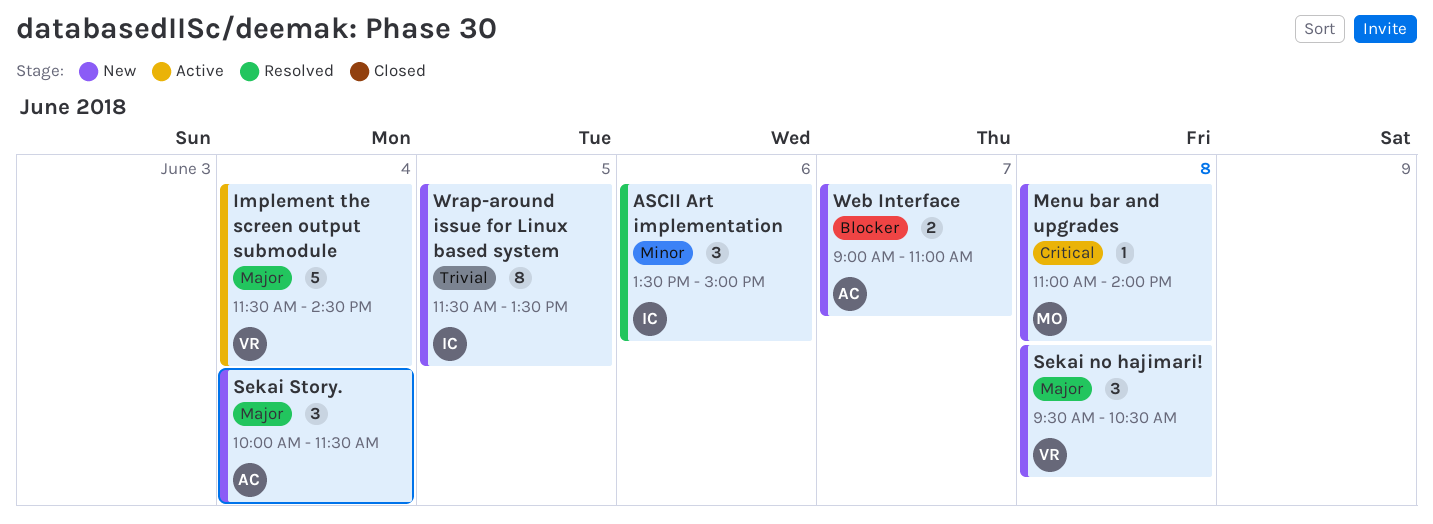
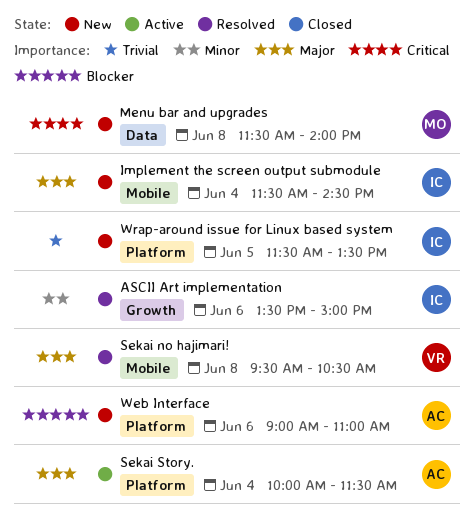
Implement the screen output submodule, status: Active -> New
Implement the screen output submodule, owner: VR -> IC
Menu bar and upgrades, begins: 11:00 -> 11:30
Sekai no hajimari!, status: New -> Resolved
Sekai Story., status: New -> Active
Web Interface, day: Jun 7 -> Jun 6

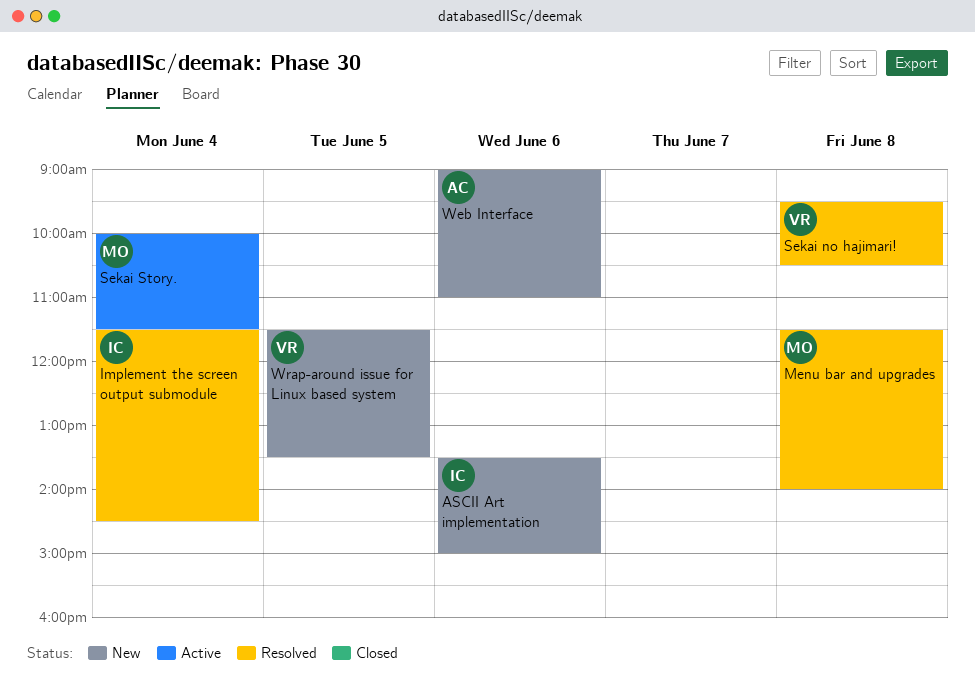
ASCII Art implementation, status: Resolved -> New
Implement the screen output submodule, status: New -> Resolved
Menu bar and upgrades, status: New -> Resolved
Sekai Story., owner: AC -> MO
Wrap-around issue for Linux based system, owner: IC -> VR

